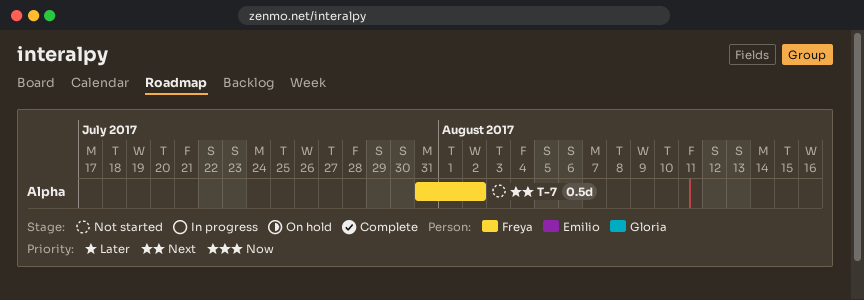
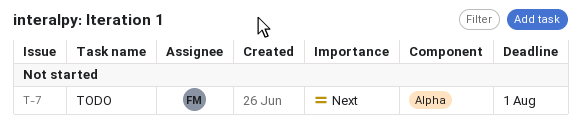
T-7, due: Aug 2 -> Aug 1

